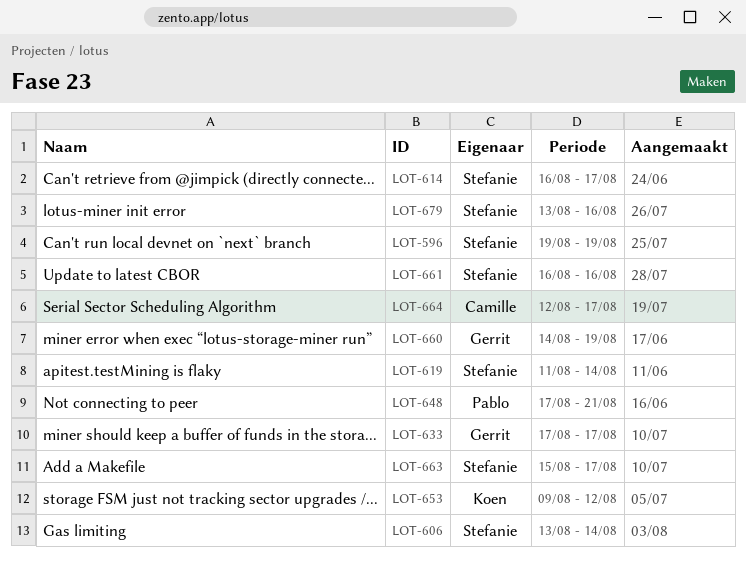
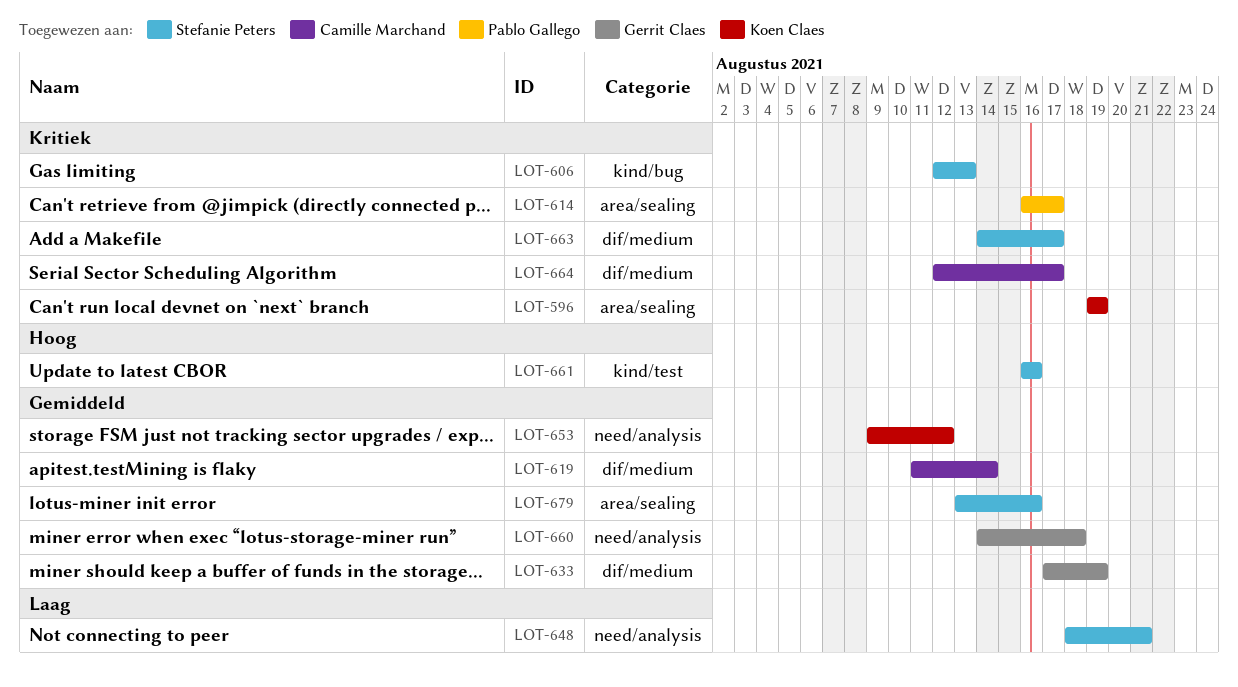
LOT-596, owner: Stefanie Peters -> Koen Claes
LOT-606, start: Aug 13 -> Aug 12
LOT-606, due: Aug 14 -> Aug 13
LOT-614, owner: Stefanie Peters -> Pablo Gallego
LOT-619, owner: Stefanie Peters -> Camille Marchand
LOT-633, due: Aug 17 -> Aug 19
LOT-648, owner: Pablo Gallego -> Stefanie Peters
LOT-648, start: Aug 17 -> Aug 18
LOT-660, due: Aug 19 -> Aug 18
LOT-663, start: Aug 15 -> Aug 14

